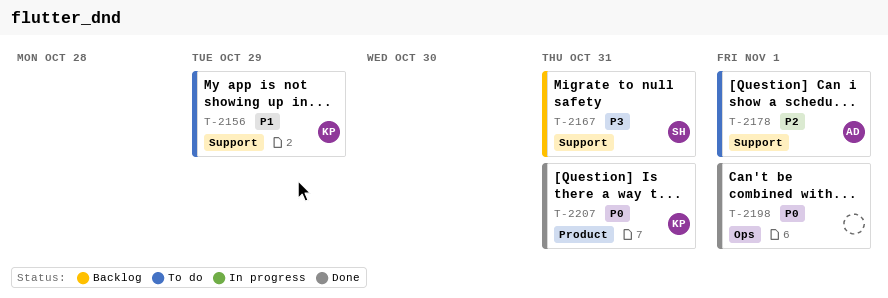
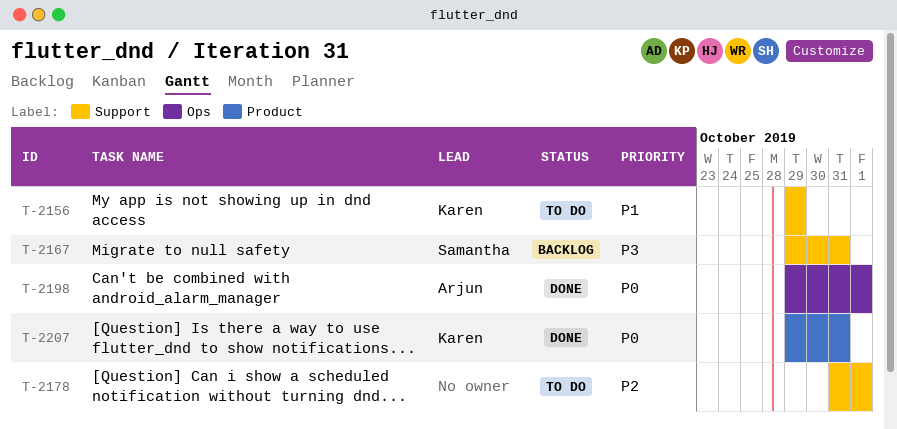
T-2178, owner: Arjun -> none
T-2198, owner: none -> Arjun

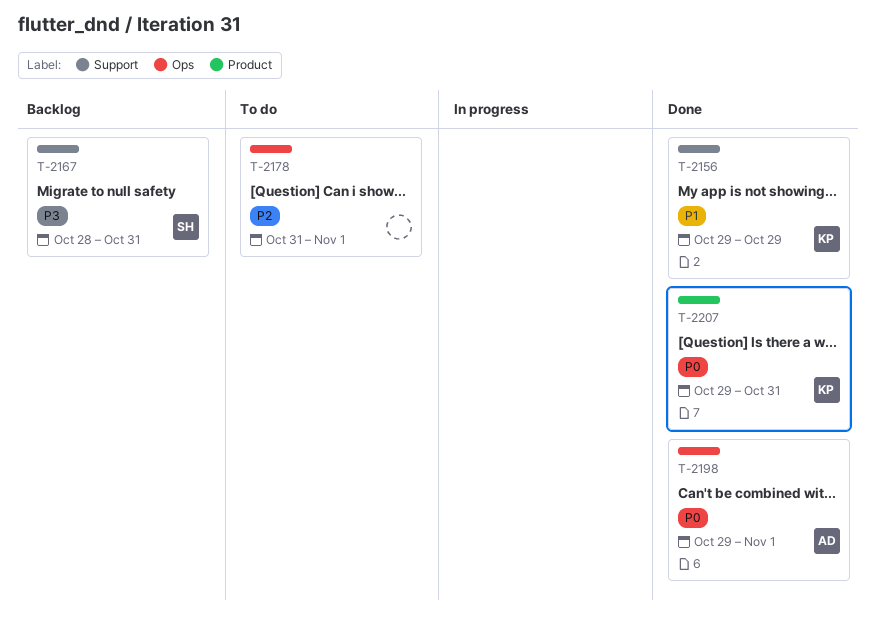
T-2156, status: To do -> Done
T-2167, start: Oct 29 -> Oct 28
T-2178, label: Support -> Ops

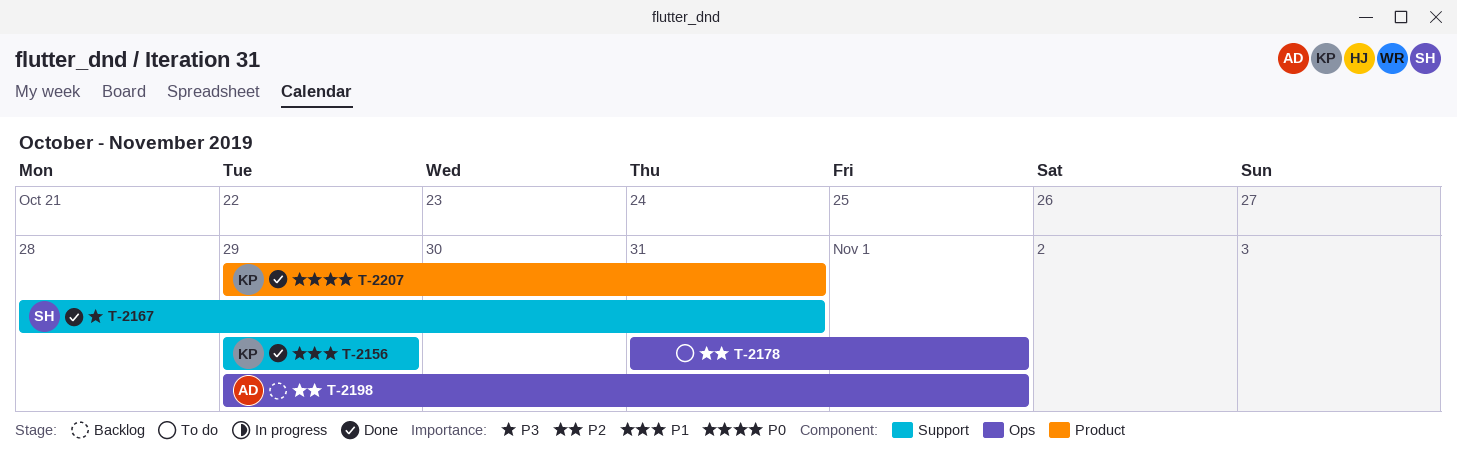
T-2167, status: Backlog -> Done
T-2198, status: Done -> Backlog
T-2198, priority: P0 -> P2

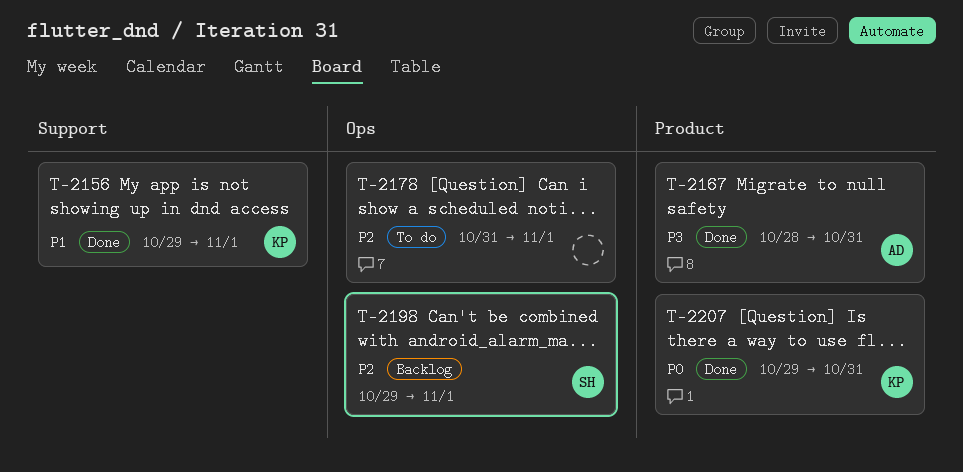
T-2156, due: Oct 29 -> Nov 1
T-2167, owner: SH -> AD
T-2167, label: Support -> Product
T-2198, owner: AD -> SH

